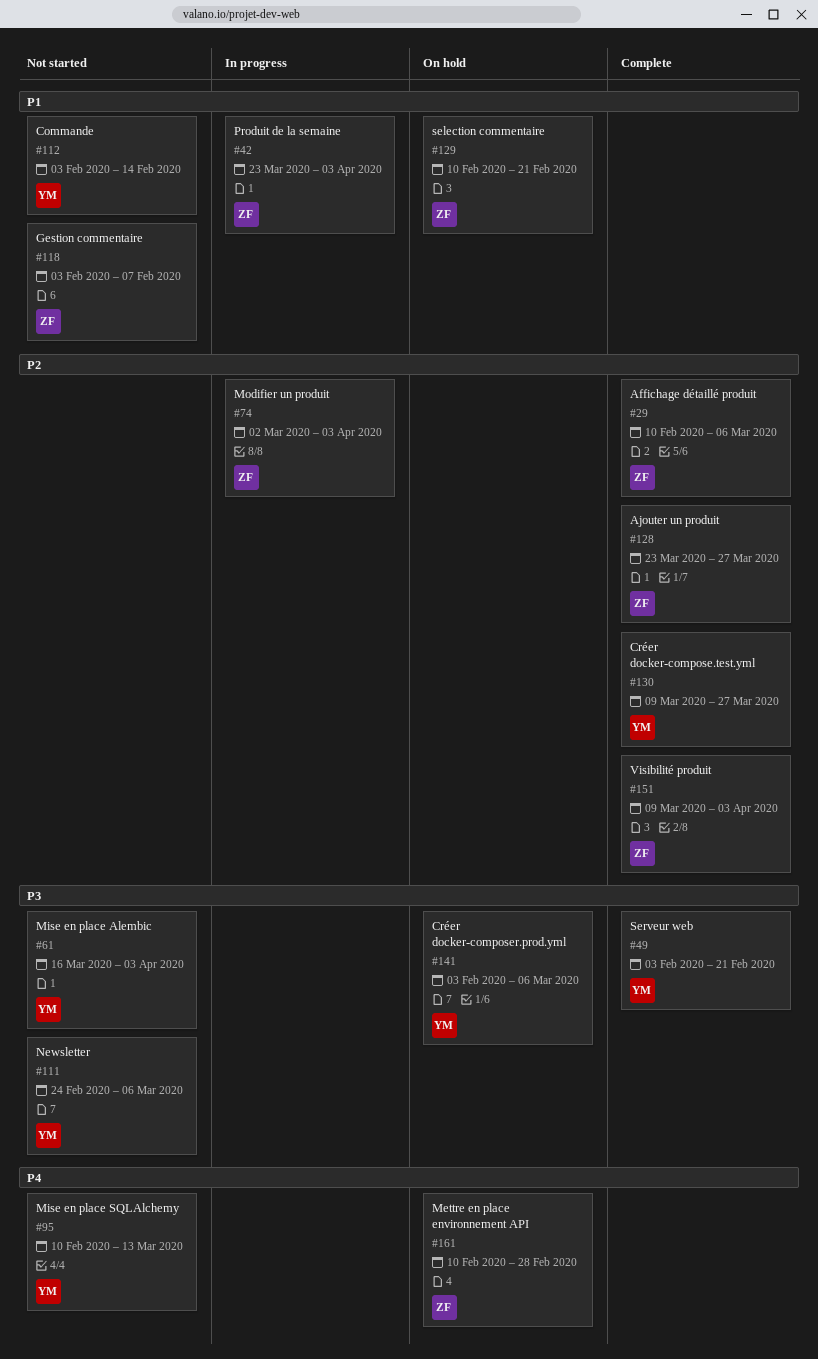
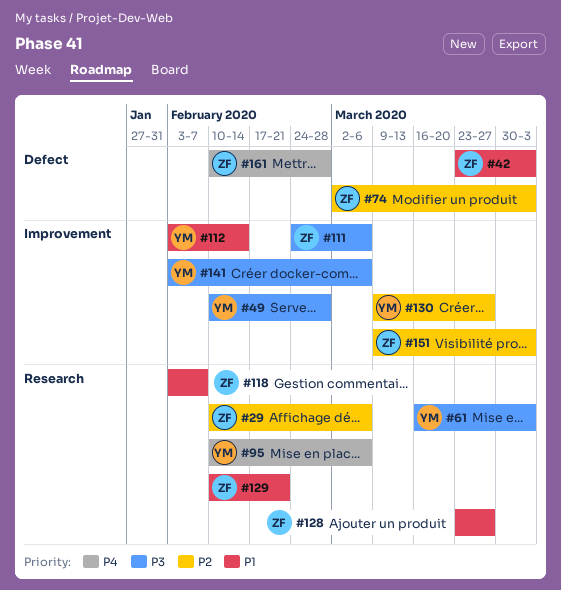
#49, start: Feb 3 -> Feb 10
#49, due: Feb 21 -> Feb 28
#95, due: Mar 13 -> Mar 6
#111, owner: YM -> ZF
#128, priority: P2 -> P1

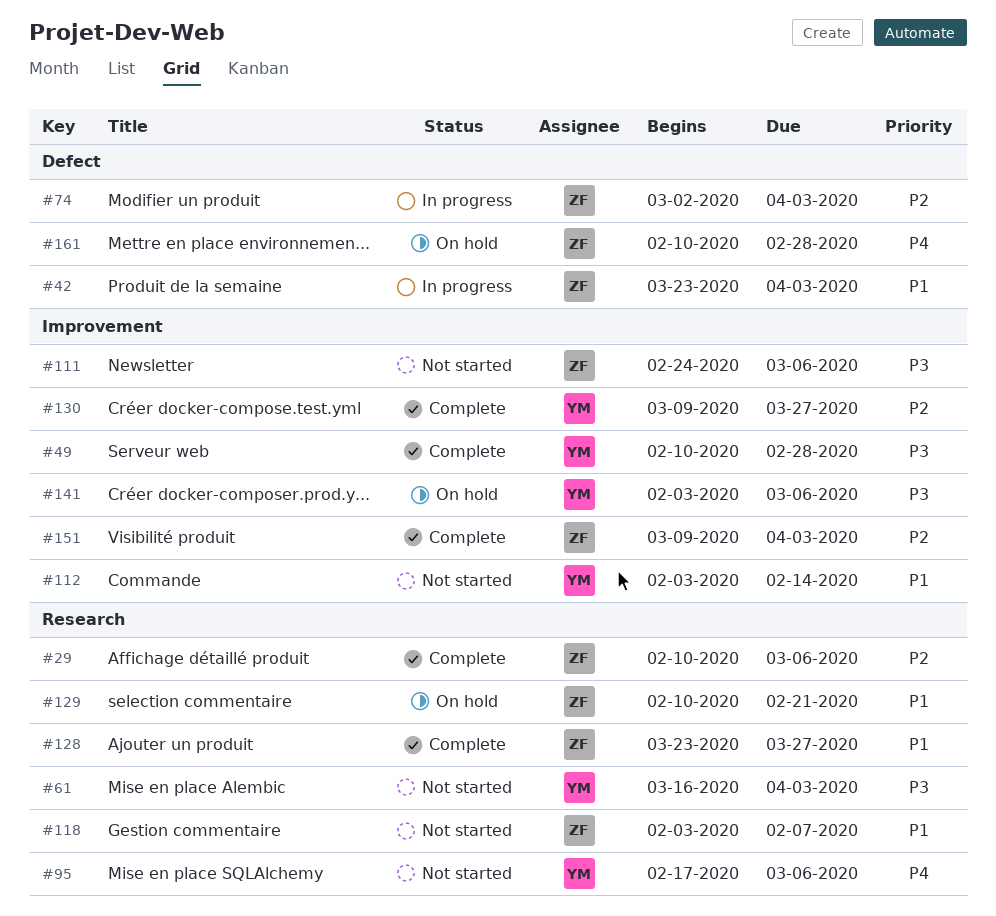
#95, start: Feb 10 -> Feb 17

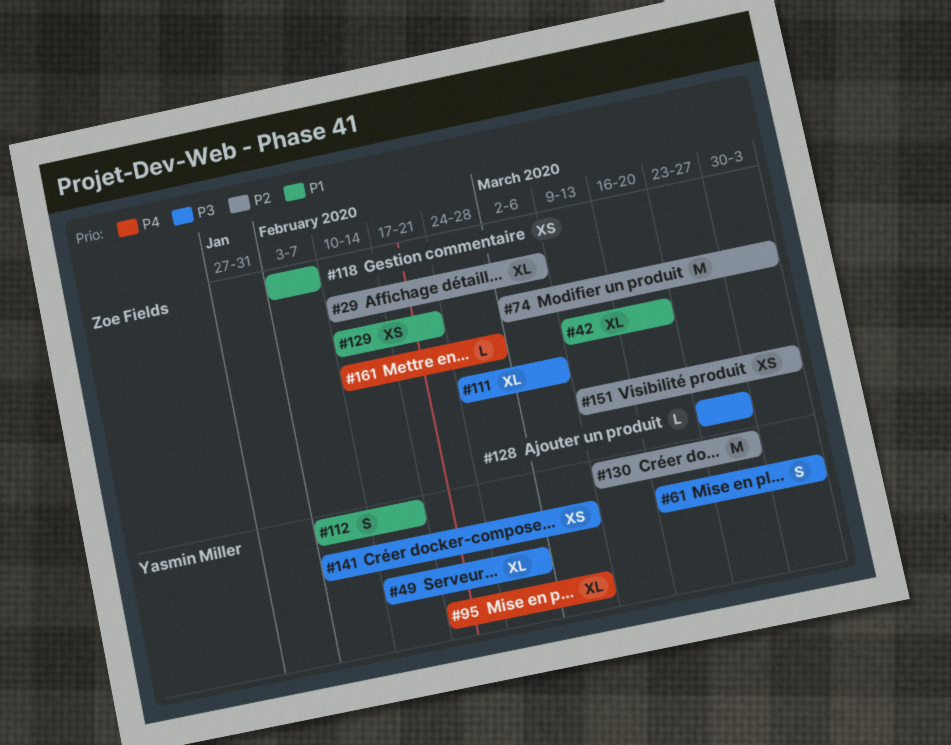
#42, start: Mar 23 -> Mar 9
#42, due: Apr 3 -> Mar 20
#128, priority: P1 -> P3

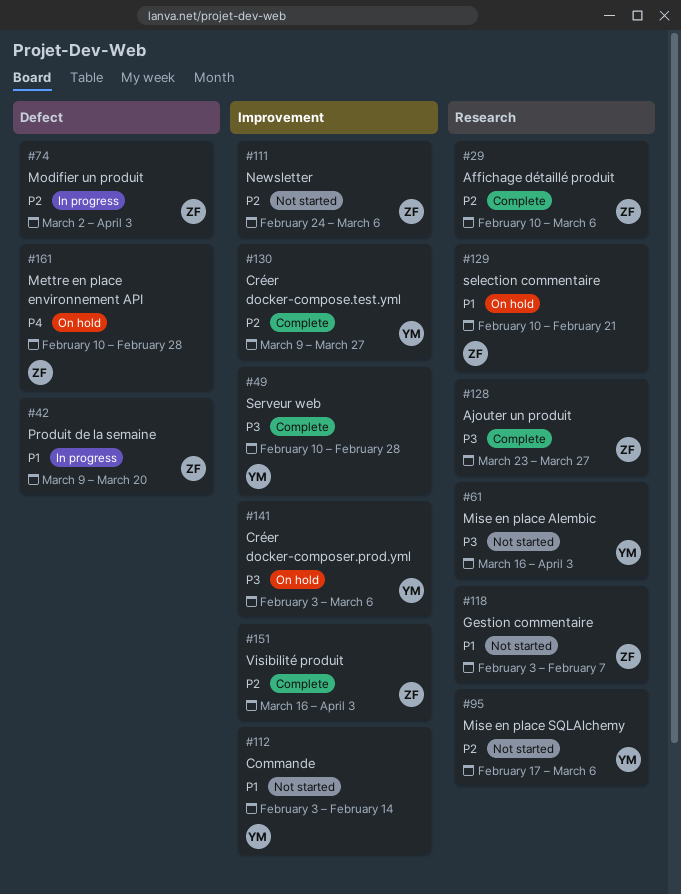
#95, priority: P4 -> P2
#111, priority: P3 -> P2
#151, start: Mar 9 -> Mar 16

